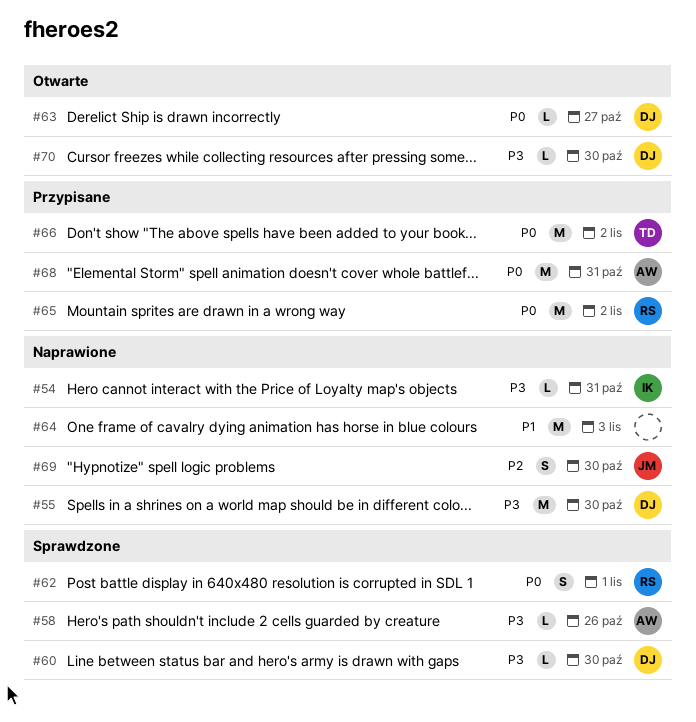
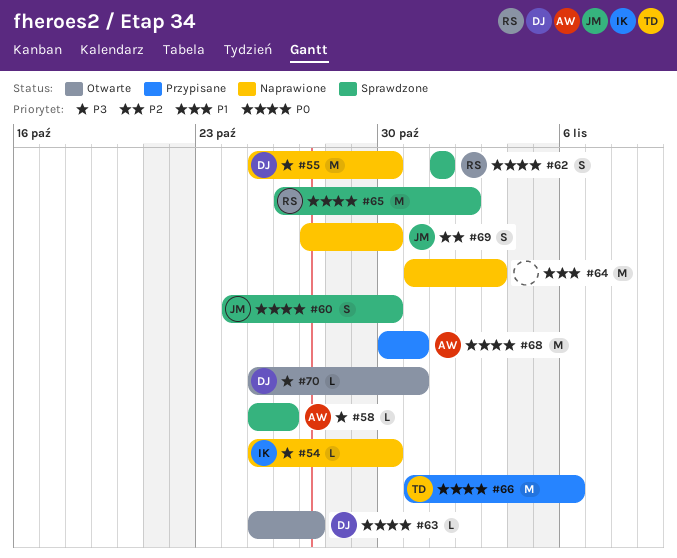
#54, due: Oct 31 -> Oct 30
#60, owner: DJ -> JM
#60, priority: P3 -> P0
#60, estimate: L -> S
#65, status: Przypisane -> Sprawdzone
#66, due: Nov 2 -> Nov 6
#70, due: Oct 30 -> Oct 31

